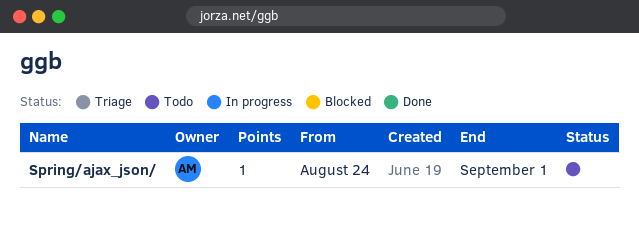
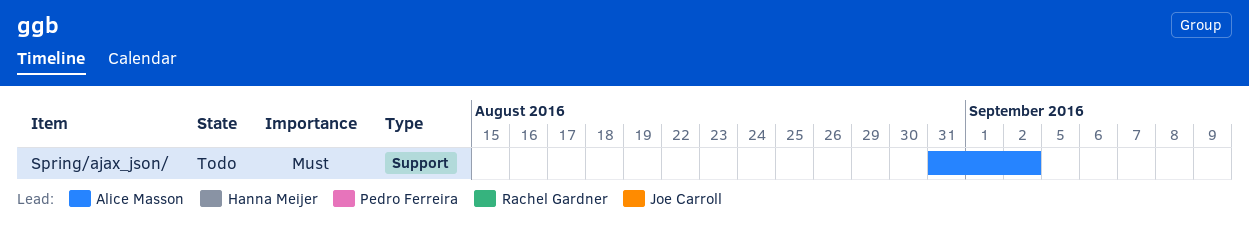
Spring/ajax_json/, start: Aug 24 -> Aug 31
Spring/ajax_json/, due: Sep 1 -> Sep 2

